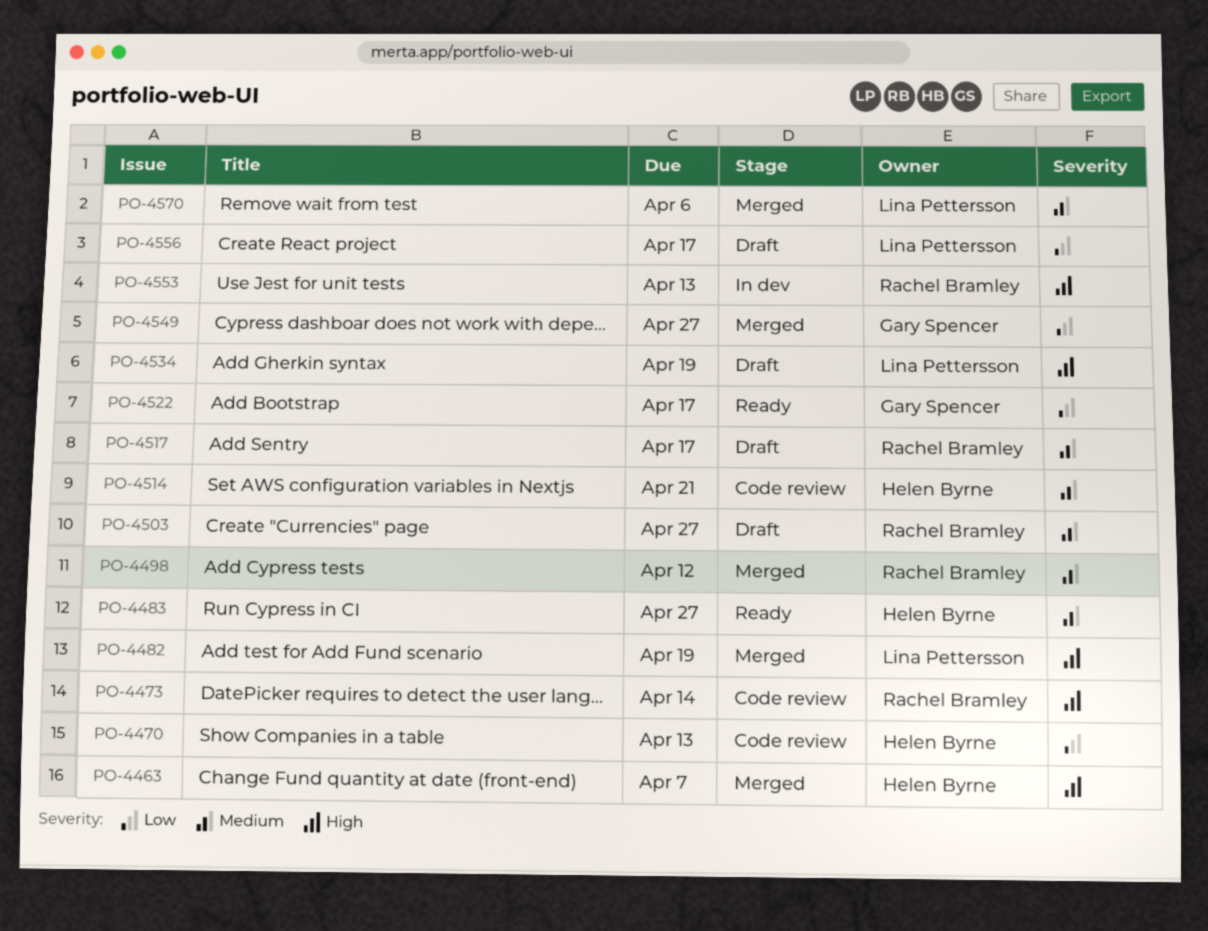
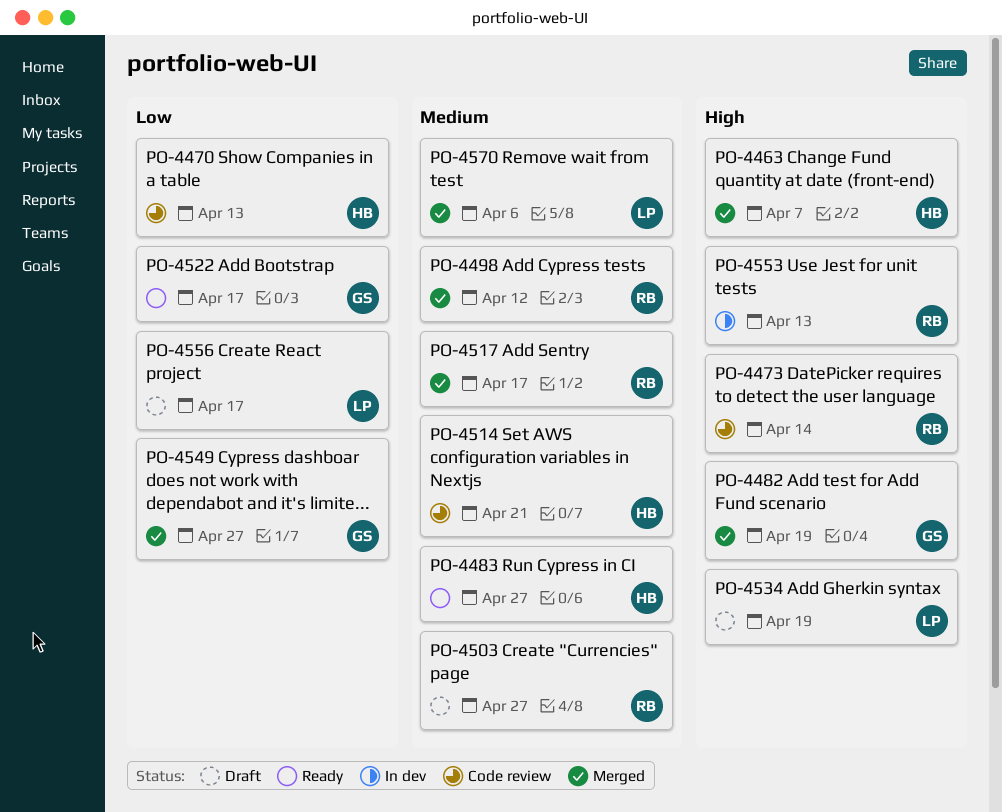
PO-4482, owner: Lina Pettersson -> Gary Spencer
PO-4517, status: Draft -> Merged

